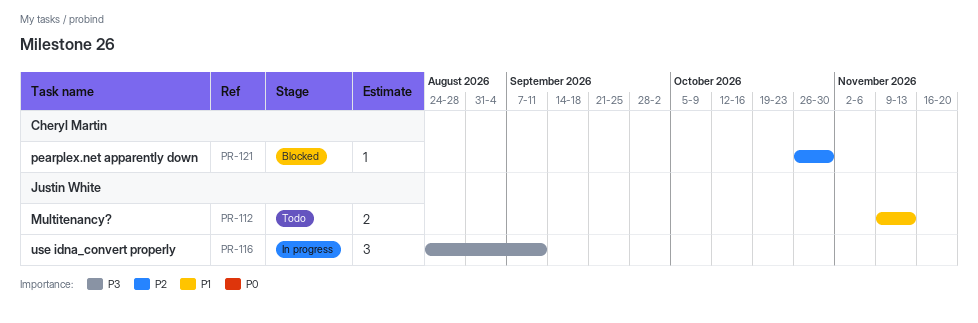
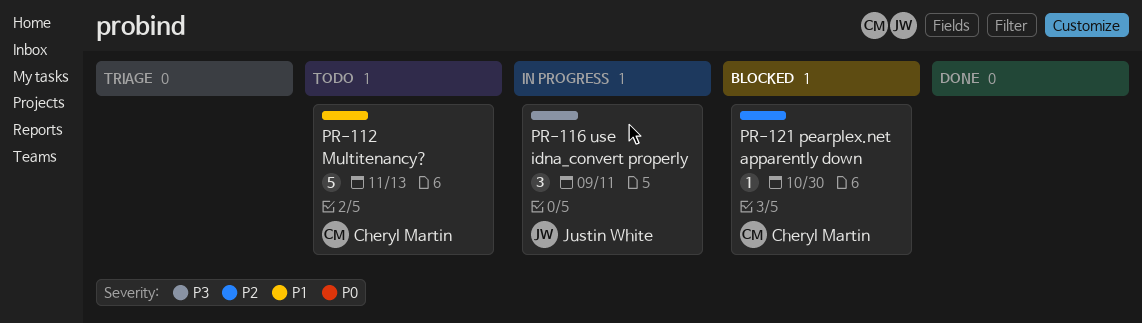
PR-112, owner: Justin White -> Cheryl Martin
PR-112, estimate: 2 -> 5

